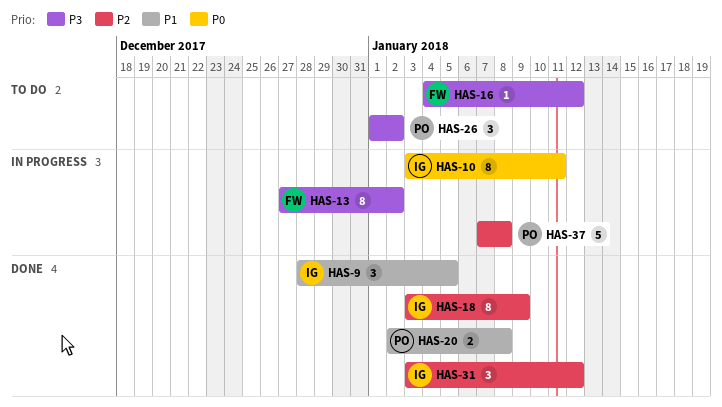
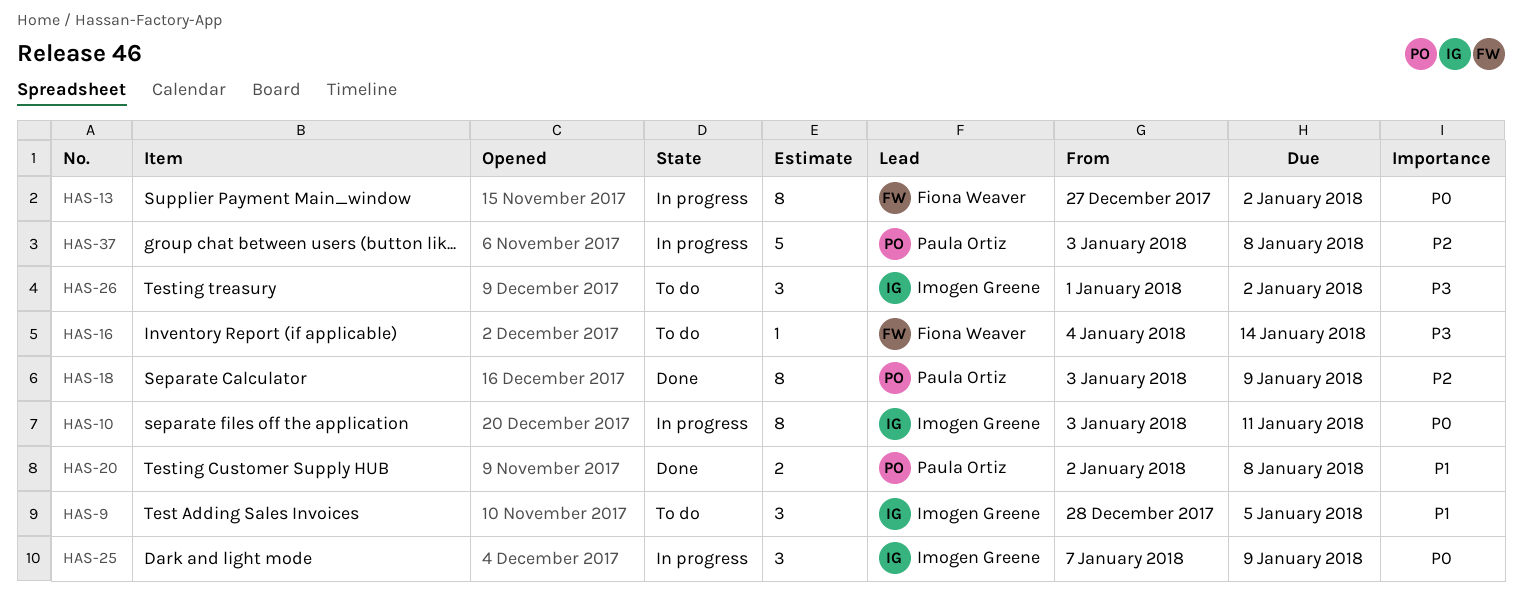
HAS-9, status: Done -> To do
HAS-13, priority: P3 -> P0
HAS-16, due: Jan 12 -> Jan 14
HAS-18, owner: Imogen Greene -> Paula Ortiz
HAS-25: none -> present
HAS-26, owner: Paula Ortiz -> Imogen Greene
HAS-31: present -> none
HAS-37, start: Jan 7 -> Jan 3

